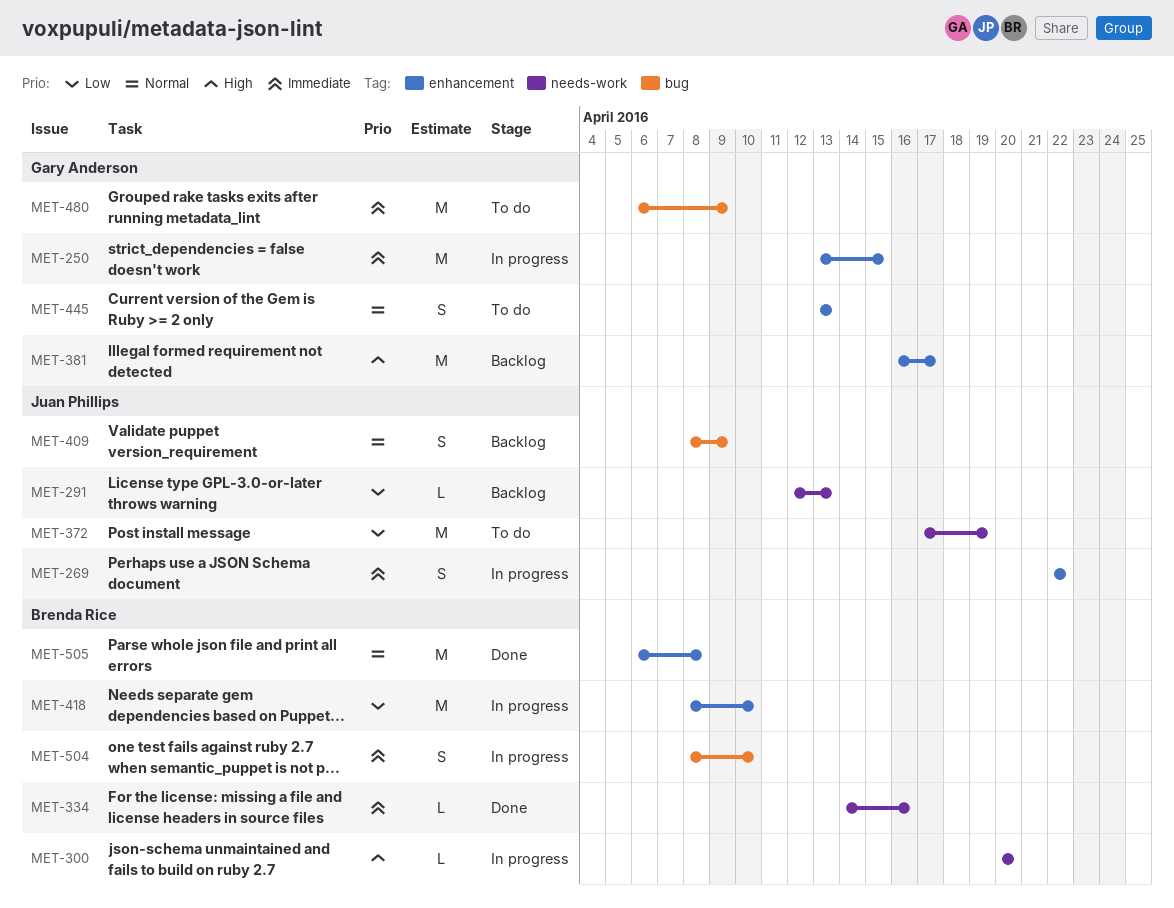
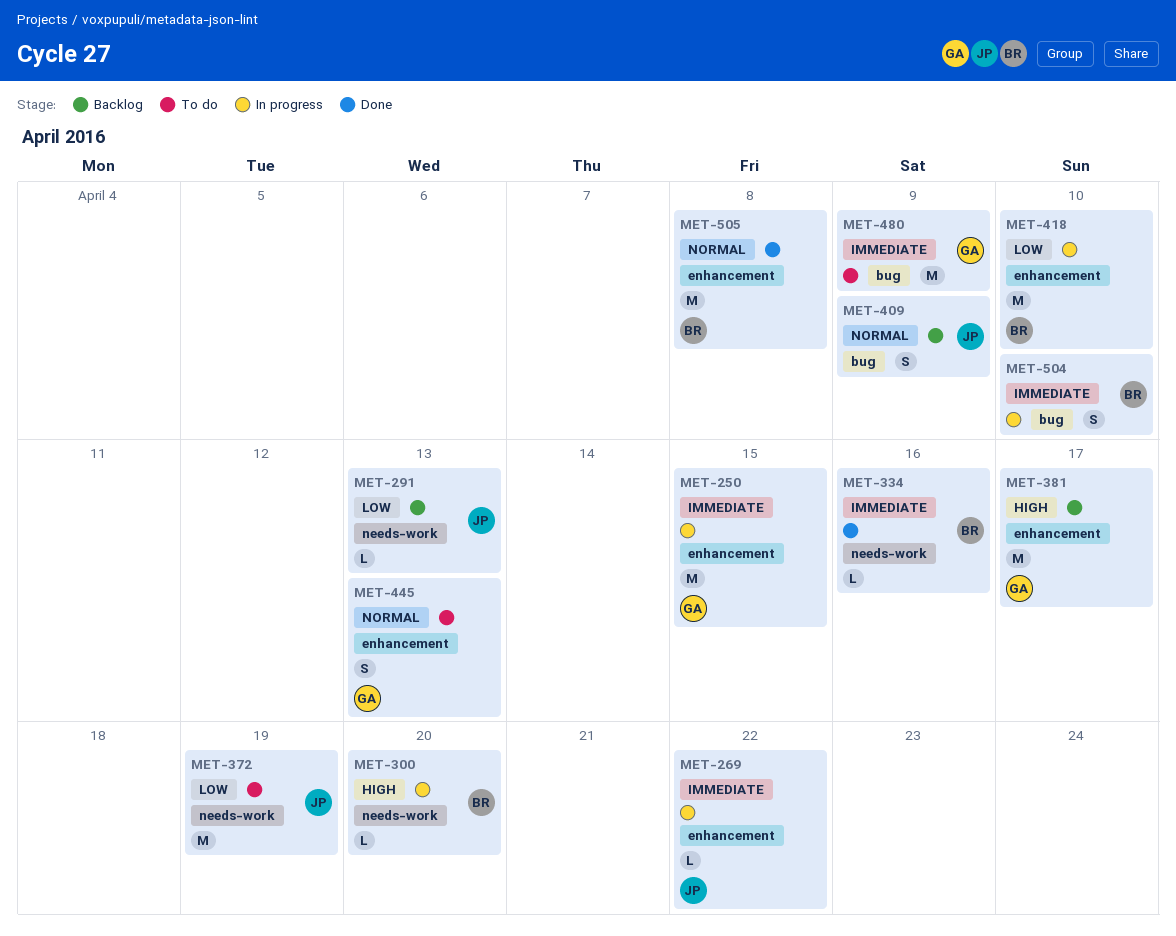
MET-269, estimate: S -> L

